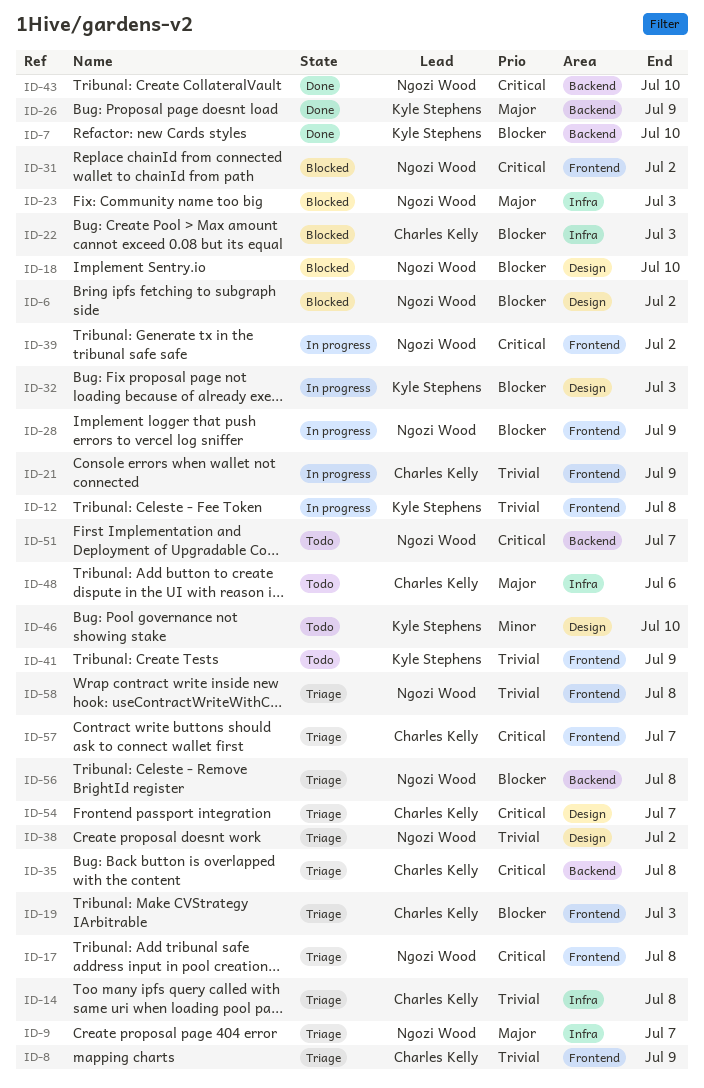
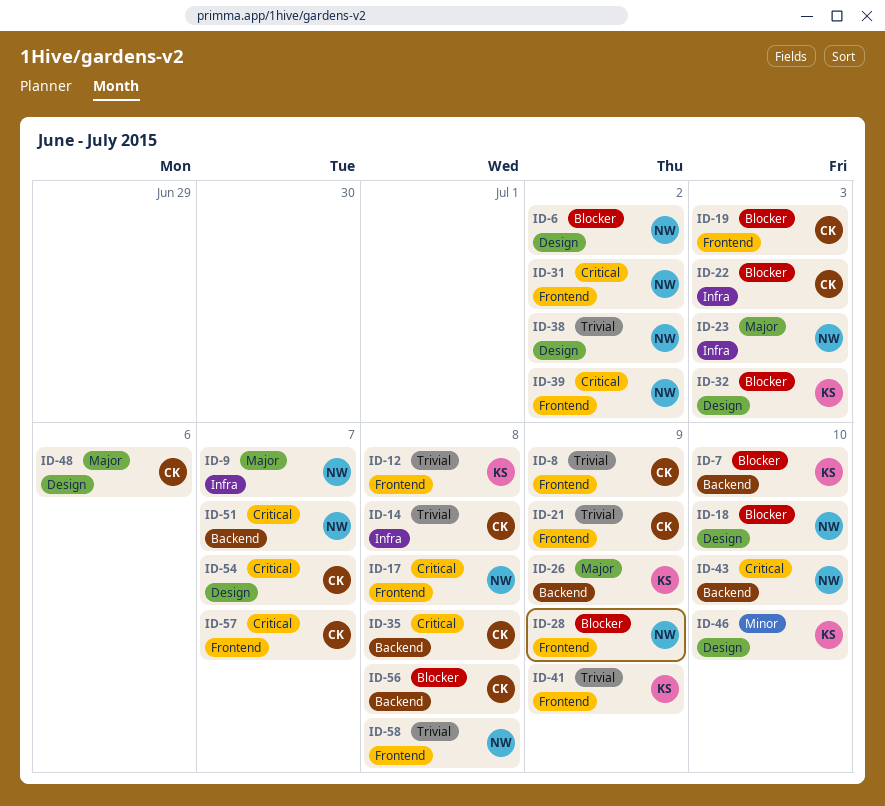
ID-48, label: Infra -> Design
ID-56, owner: Ngozi Wood -> Charles Kelly

